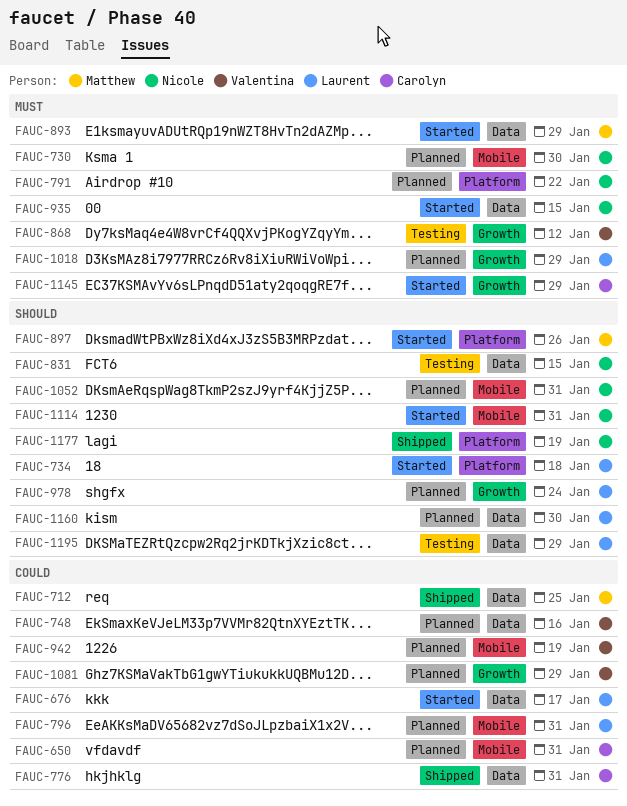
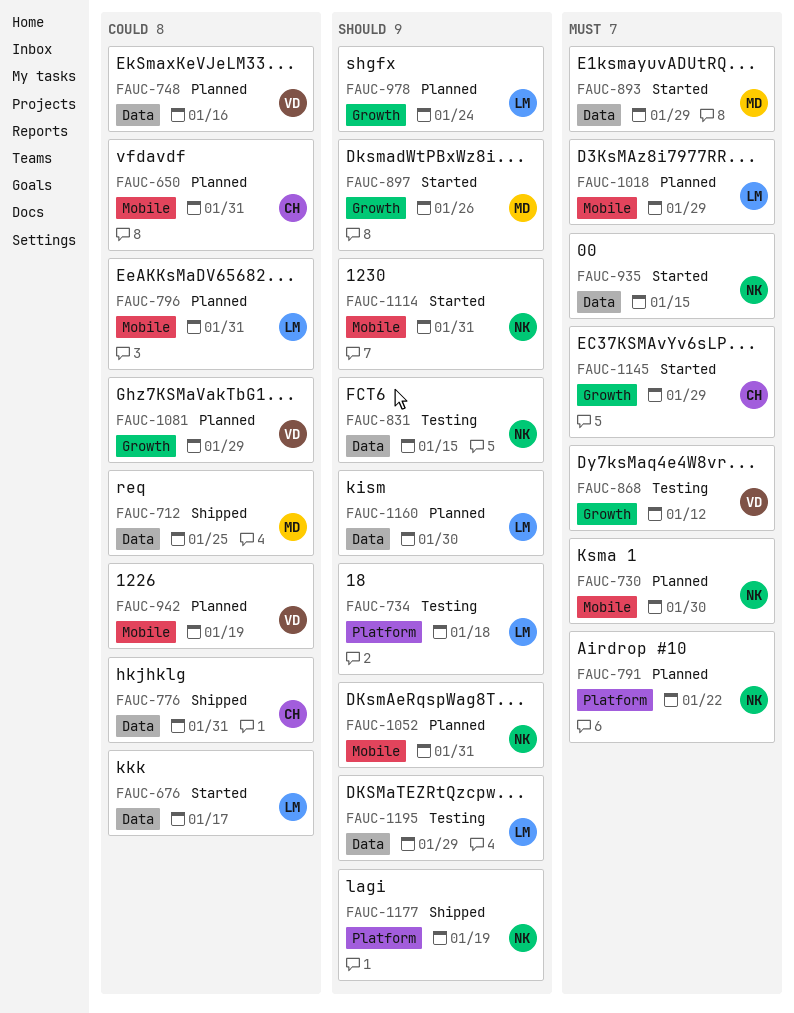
FAUC-734, status: Started -> Testing
FAUC-897, label: Platform -> Growth
FAUC-1018, label: Growth -> Mobile

